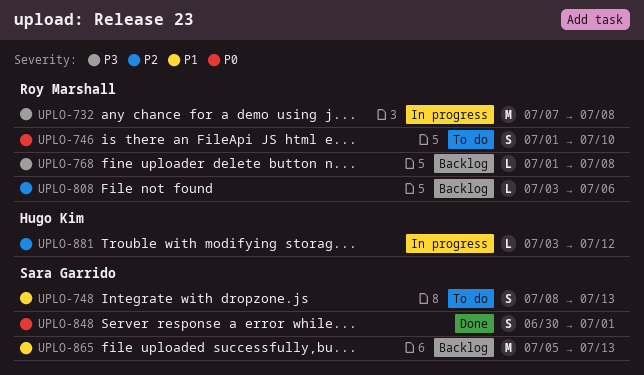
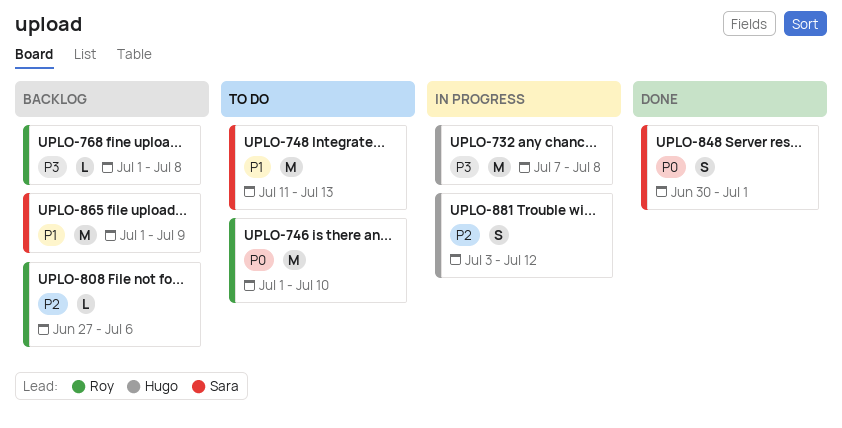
UPLO-732, owner: Roy Marshall -> Hugo Kim
UPLO-746, estimate: S -> M
UPLO-748, estimate: S -> M
UPLO-748, start: Jul 8 -> Jul 11
UPLO-808, start: Jul 3 -> Jun 27
UPLO-865, start: Jul 5 -> Jul 1
UPLO-865, due: Jul 13 -> Jul 9
UPLO-881, estimate: L -> S

